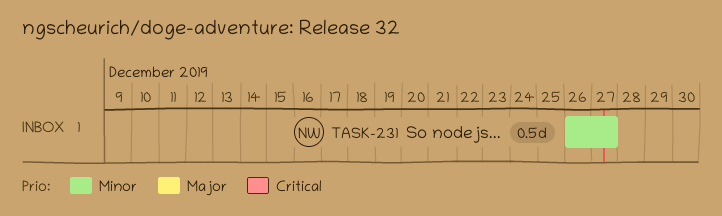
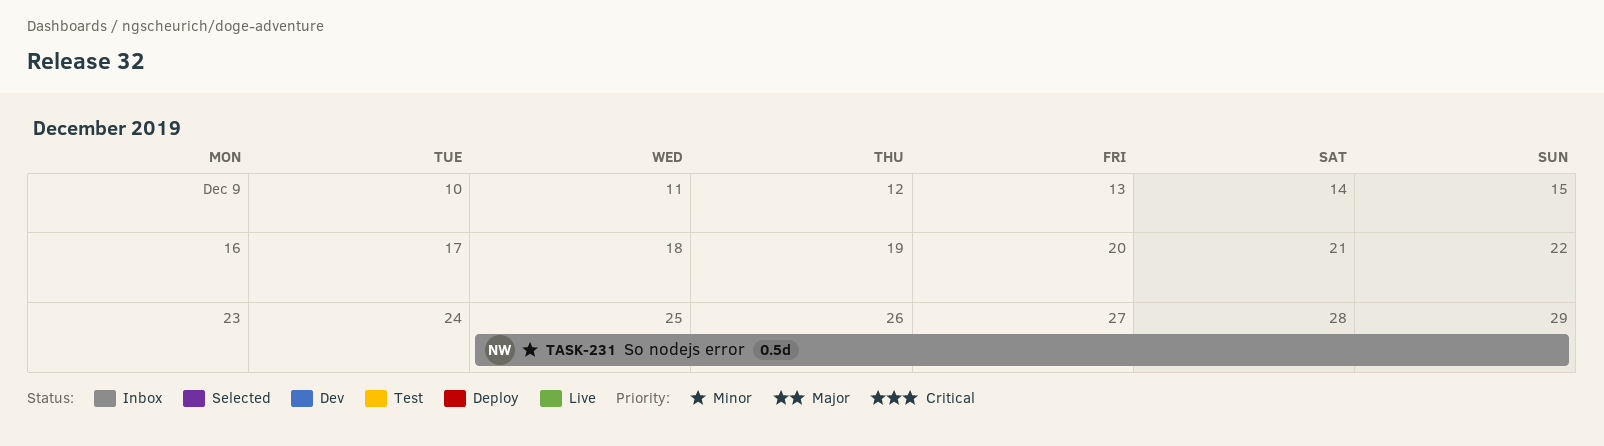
TASK-231, start: Dec 26 -> Dec 25
TASK-231, due: Dec 27 -> Dec 29

